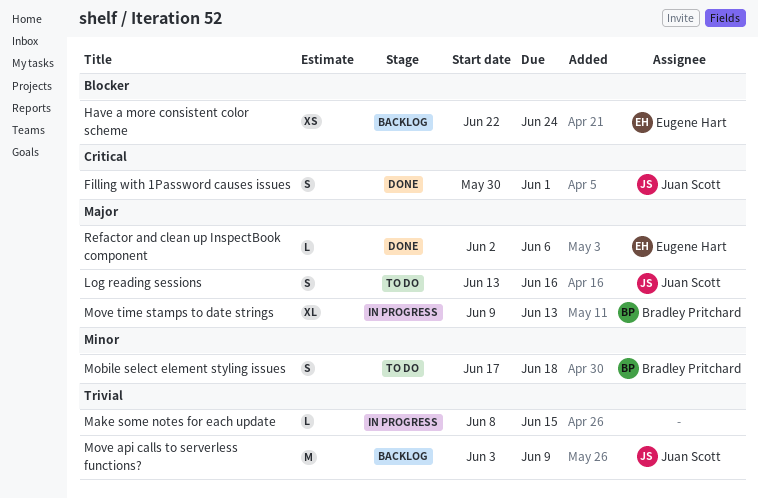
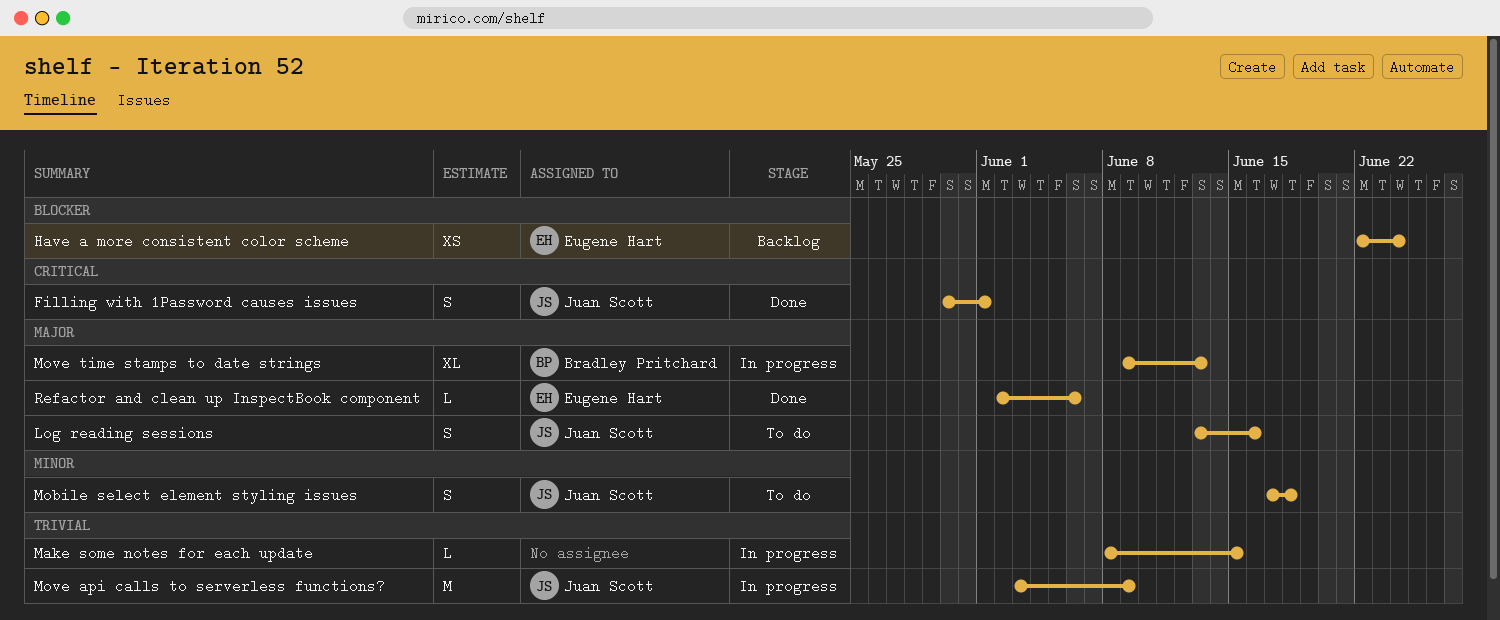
Mobile select element styling issues, owner: Bradley Pritchard -> Juan Scott
Move api calls to serverless functions?, status: Backlog -> In progress

